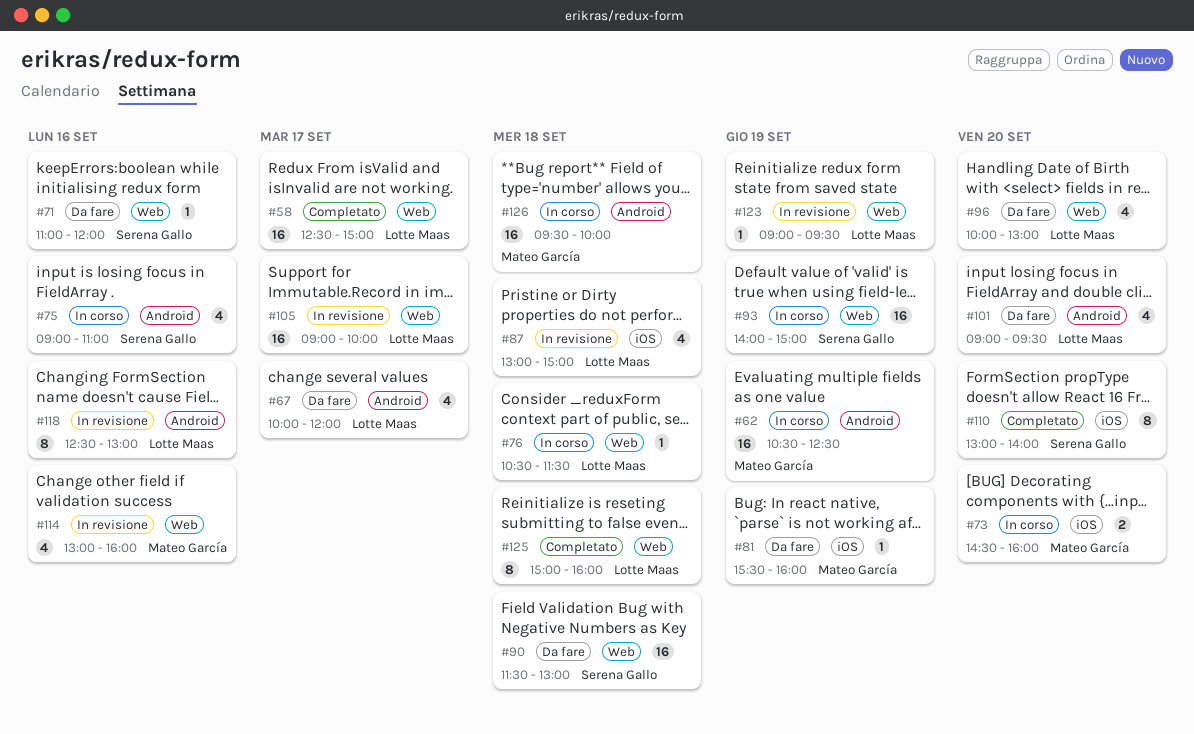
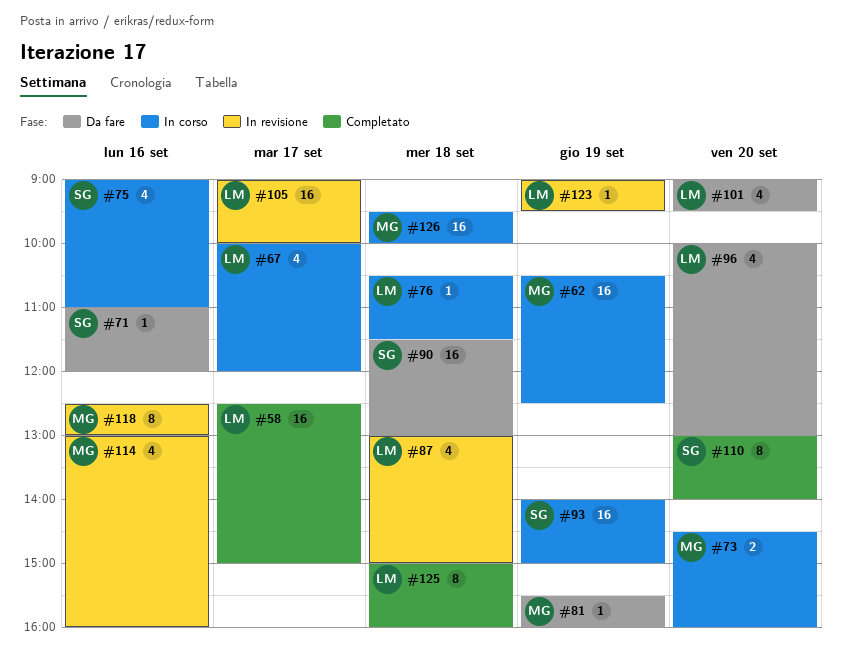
#67, status: Da fare -> In corso
#118, owner: Lotte Maas -> Mateo García

